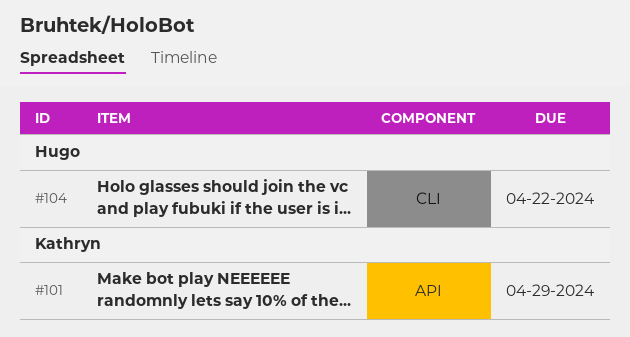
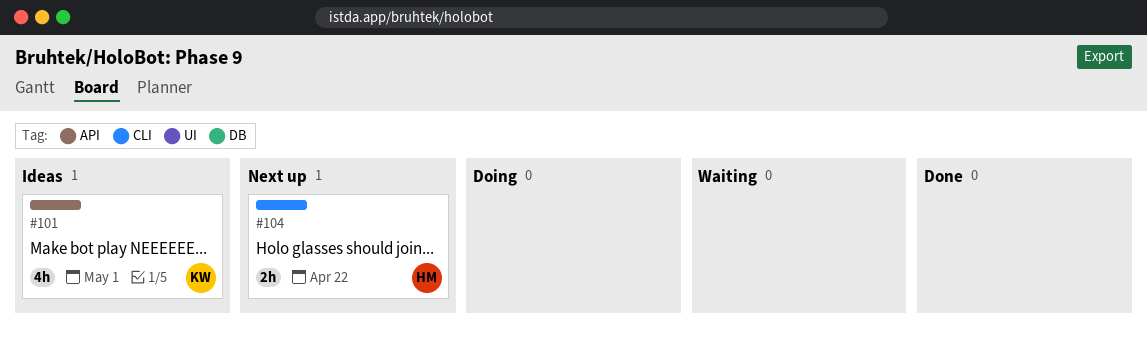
#101, due: Apr 29 -> May 1

